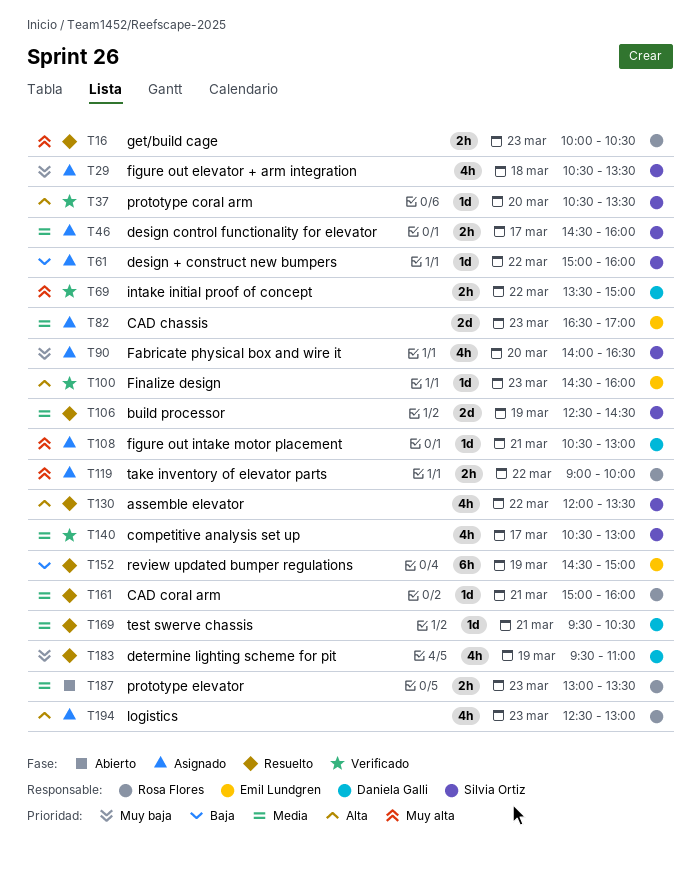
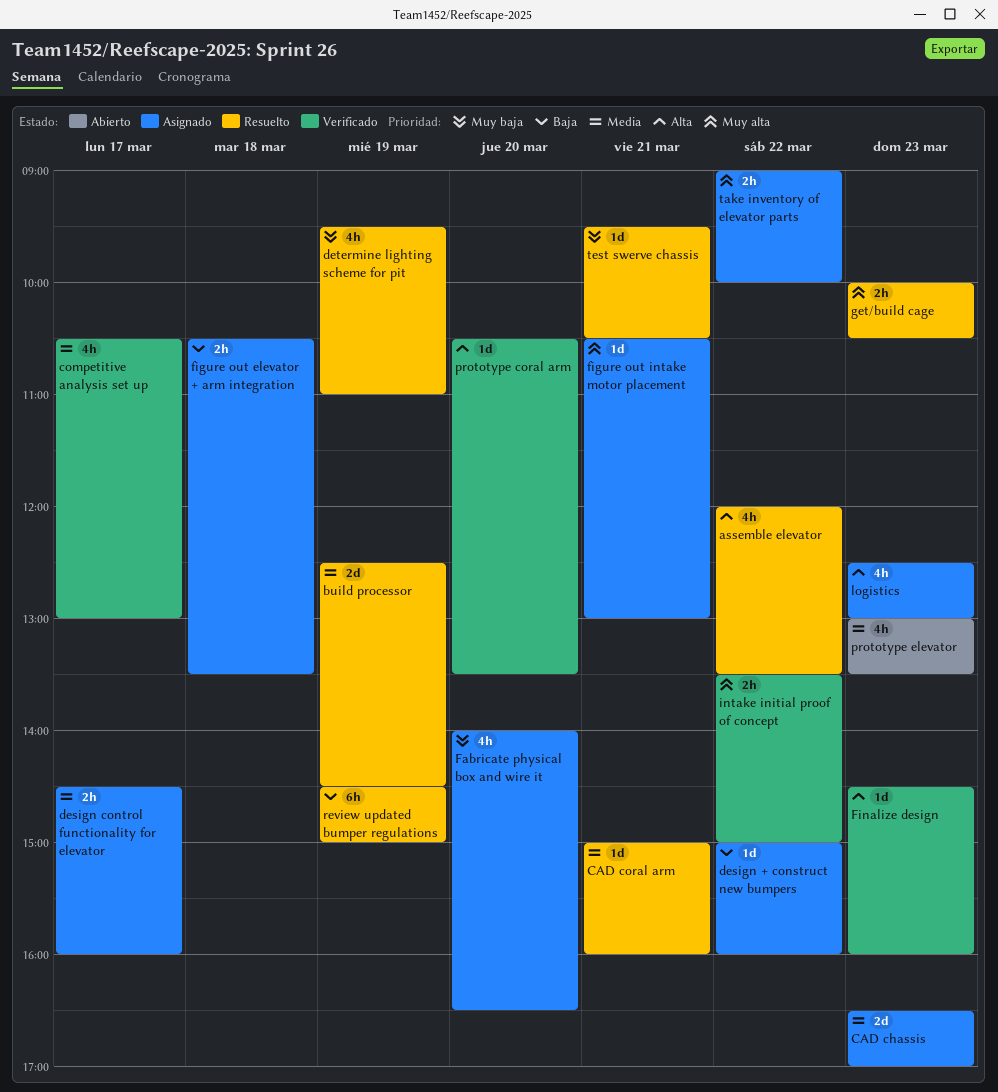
figure out elevator + arm integration, priority: Muy baja -> Baja
figure out elevator + arm integration, estimate: 4h -> 2h
prototype elevator, estimate: 2h -> 4h
test swerve chassis, priority: Media -> Muy baja

